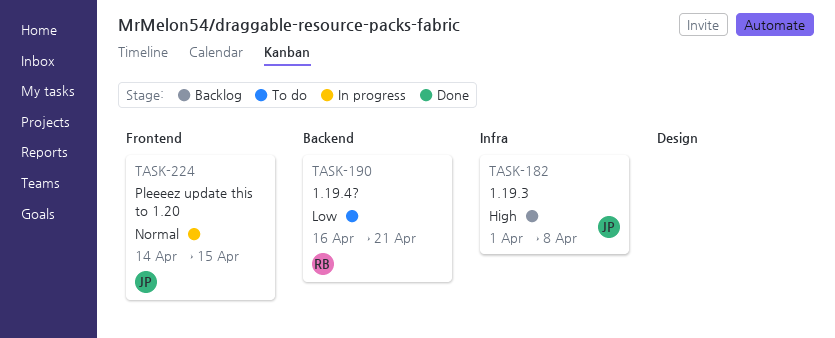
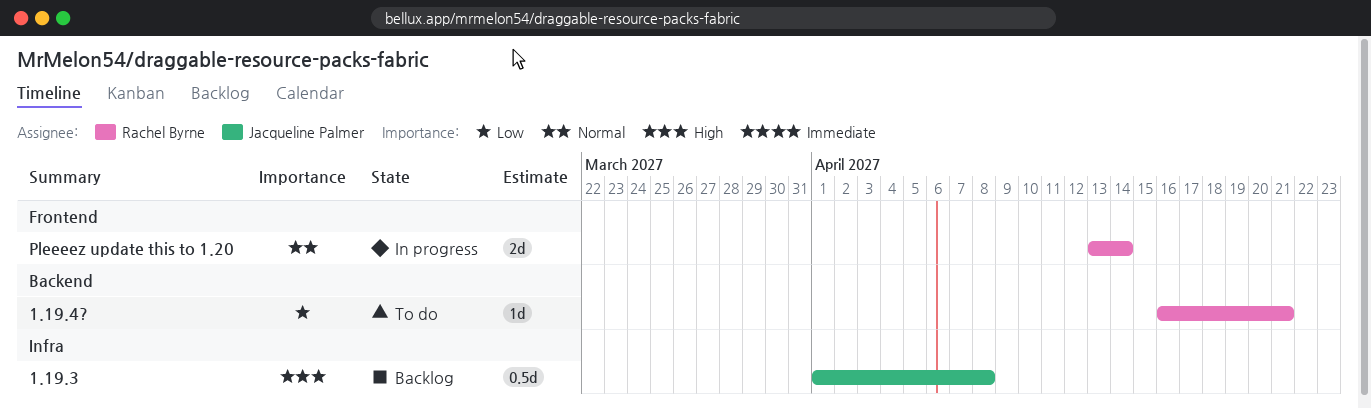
Pleeeez update this to 1.20, owner: Jacqueline Palmer -> Rachel Byrne
Pleeeez update this to 1.20, start: Apr 14 -> Apr 13
Pleeeez update this to 1.20, due: Apr 15 -> Apr 14

